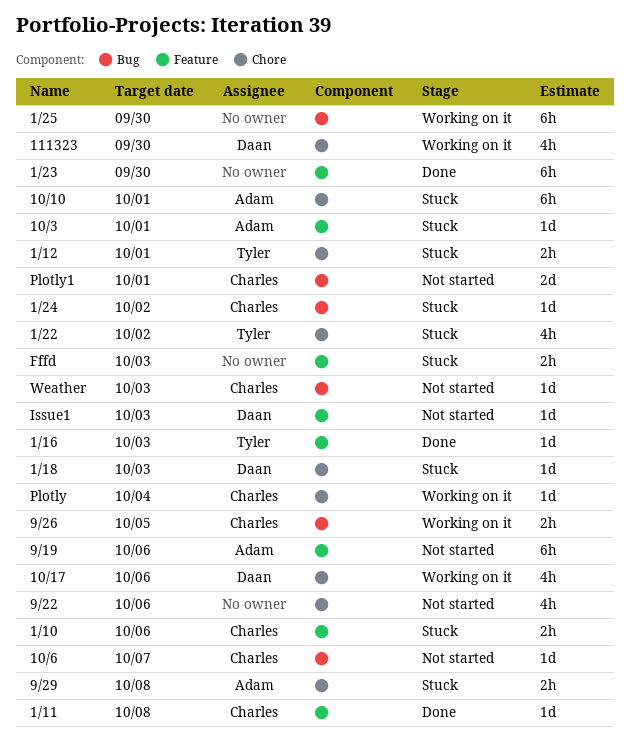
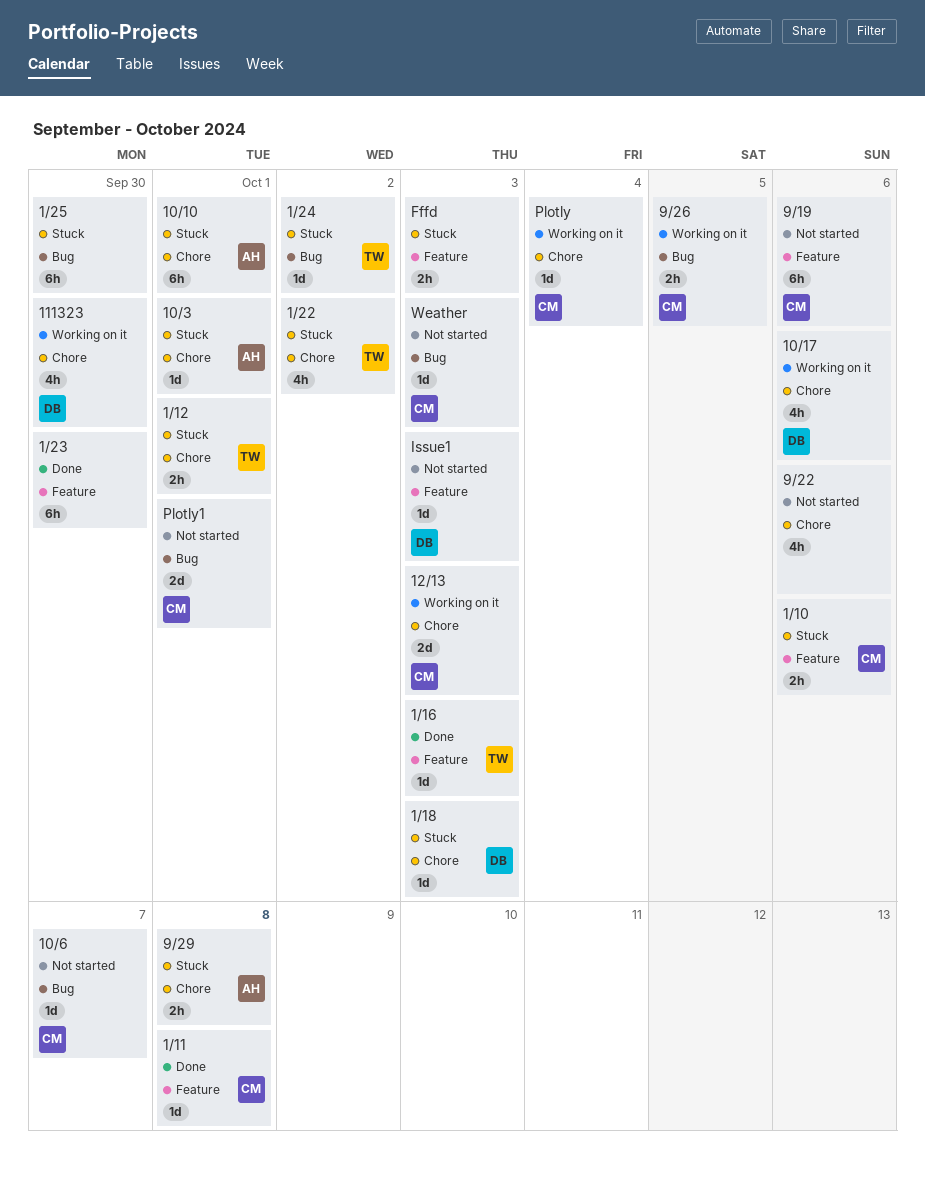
1/24, owner: Charles -> Tyler
1/25, status: Working on it -> Stuck
10/3, label: Feature -> Chore
12/13: none -> present
9/19, owner: Adam -> Charles

